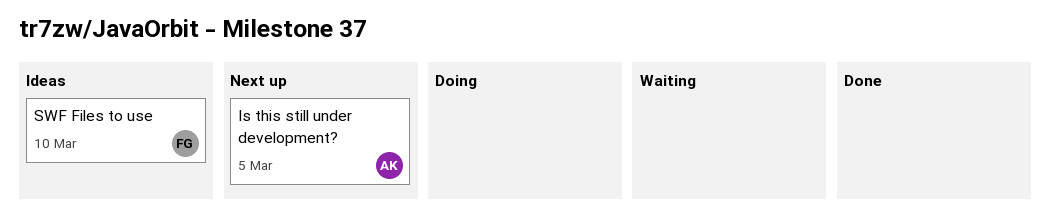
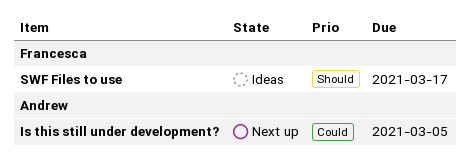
SWF Files to use, due: Mar 10 -> Mar 17

